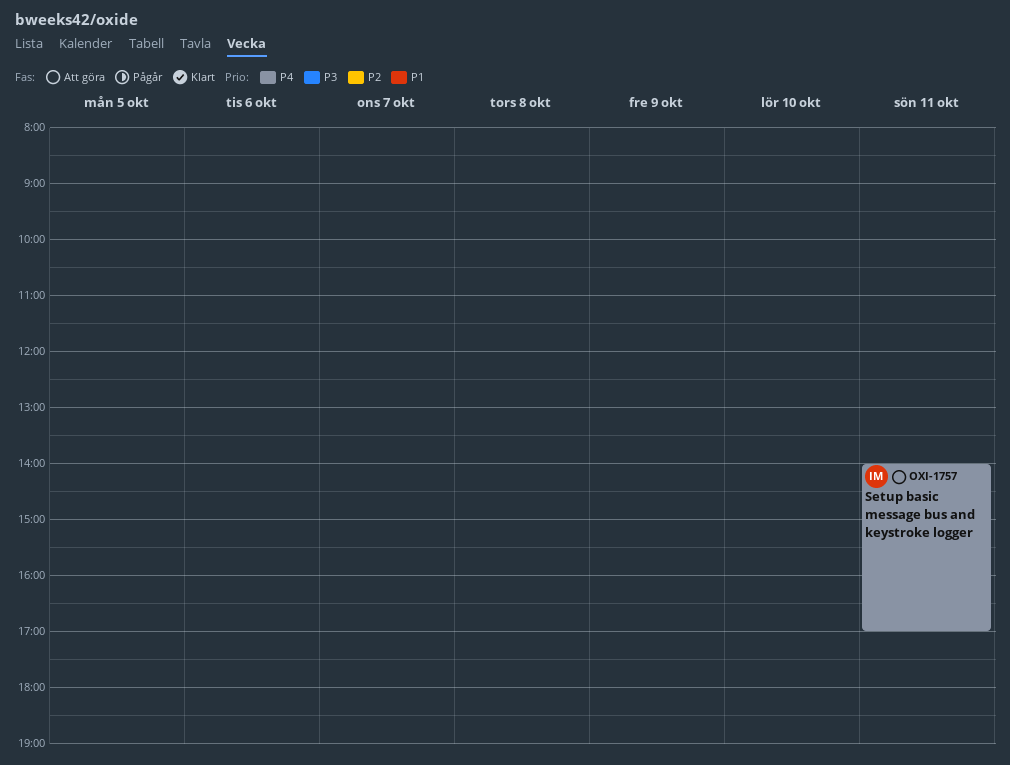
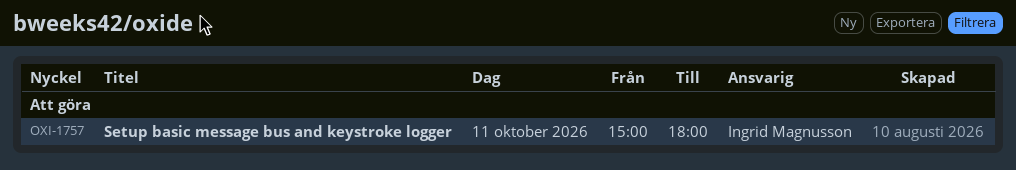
OXI-1757, begins: 14:00 -> 15:00
OXI-1757, ends: 17:00 -> 18:00

